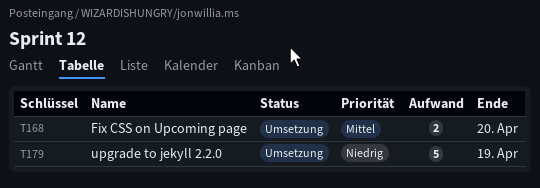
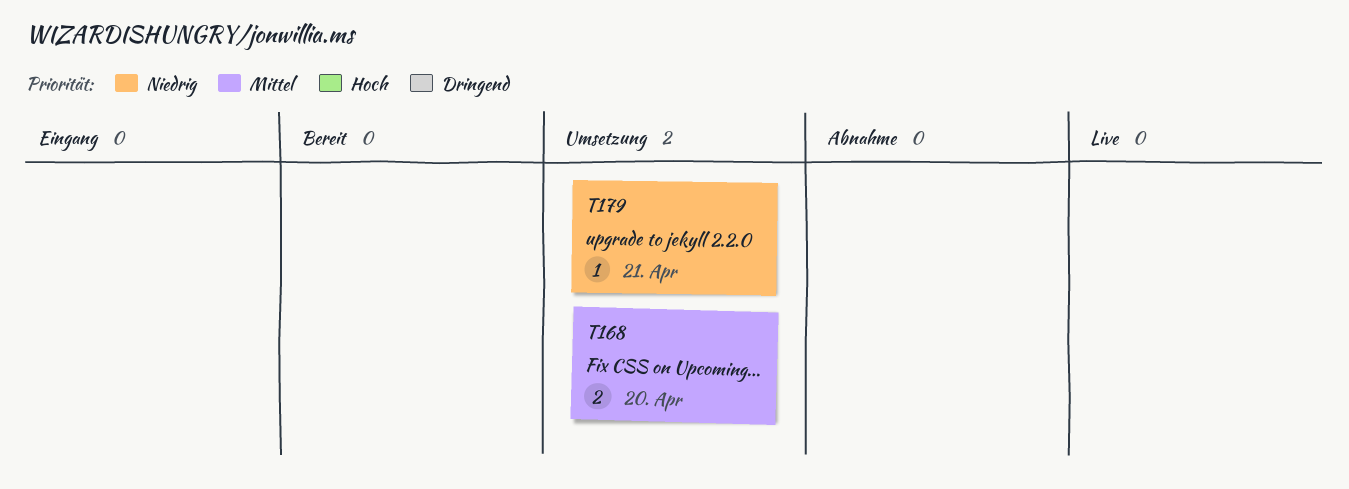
T179, estimate: 5 -> 1
T179, due: Apr 19 -> Apr 21

